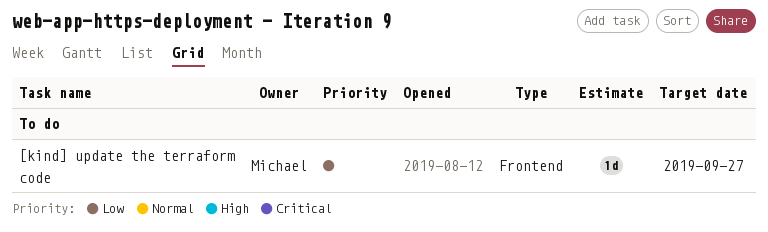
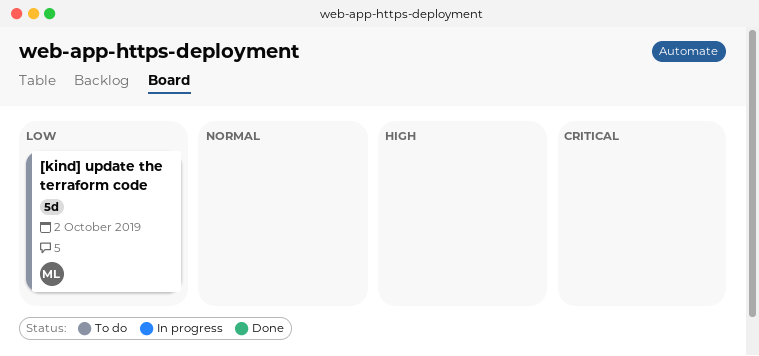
[kind] update the terraform code, estimate: 1d -> 5d
[kind] update the terraform code, due: Sep 27 -> Oct 2

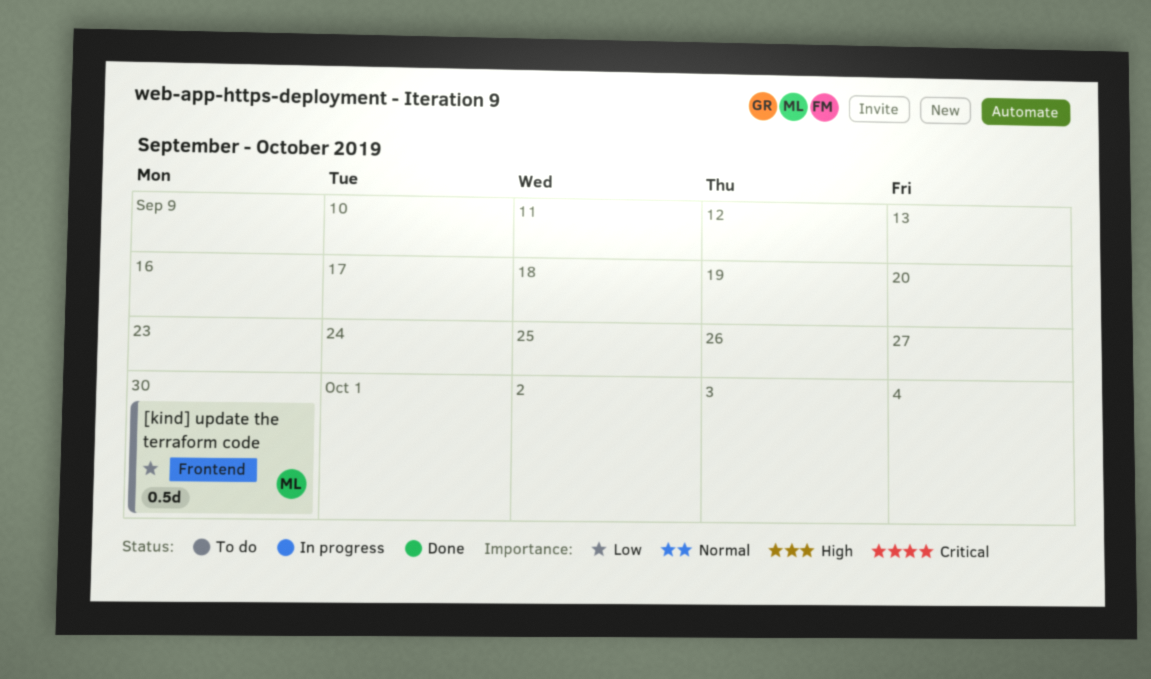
[kind] update the terraform code, estimate: 5d -> 0.5d
[kind] update the terraform code, due: Oct 2 -> Sep 30

